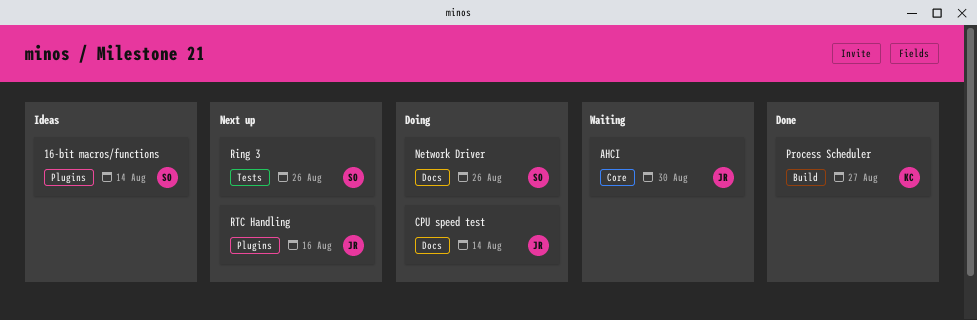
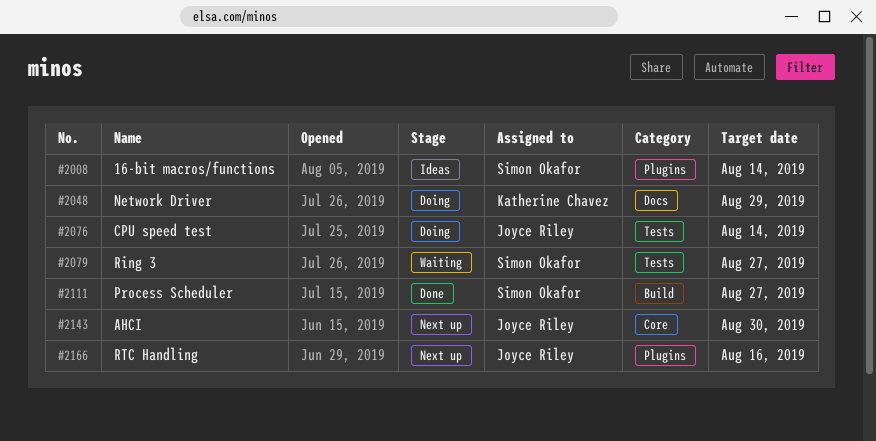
AHCI, status: Waiting -> Next up
CPU speed test, label: Docs -> Tests
Network Driver, owner: Simon Okafor -> Katherine Chavez
Network Driver, due: Aug 26 -> Aug 29
Process Scheduler, owner: Katherine Chavez -> Simon Okafor
Ring 3, status: Next up -> Waiting
Ring 3, due: Aug 26 -> Aug 27

